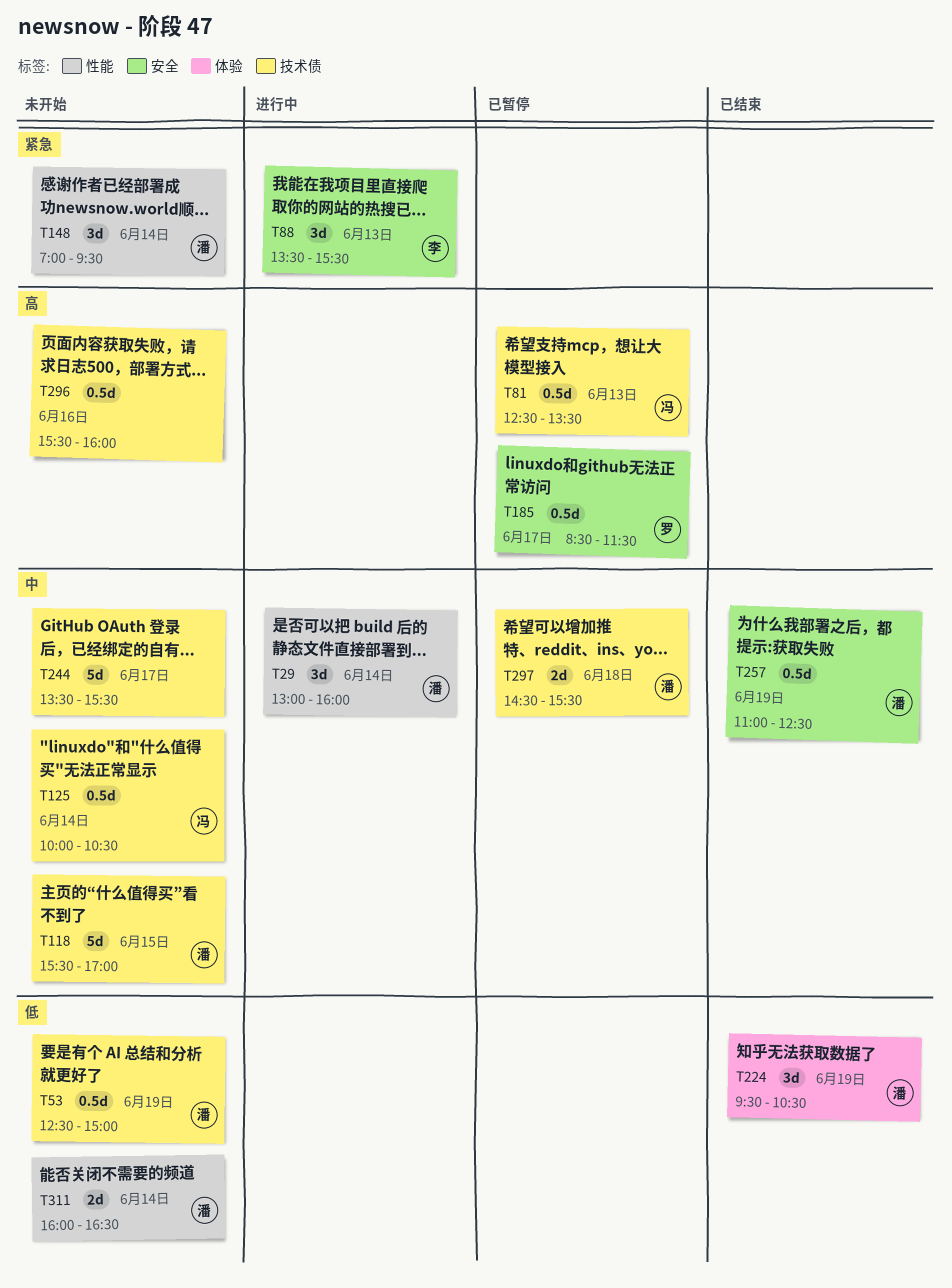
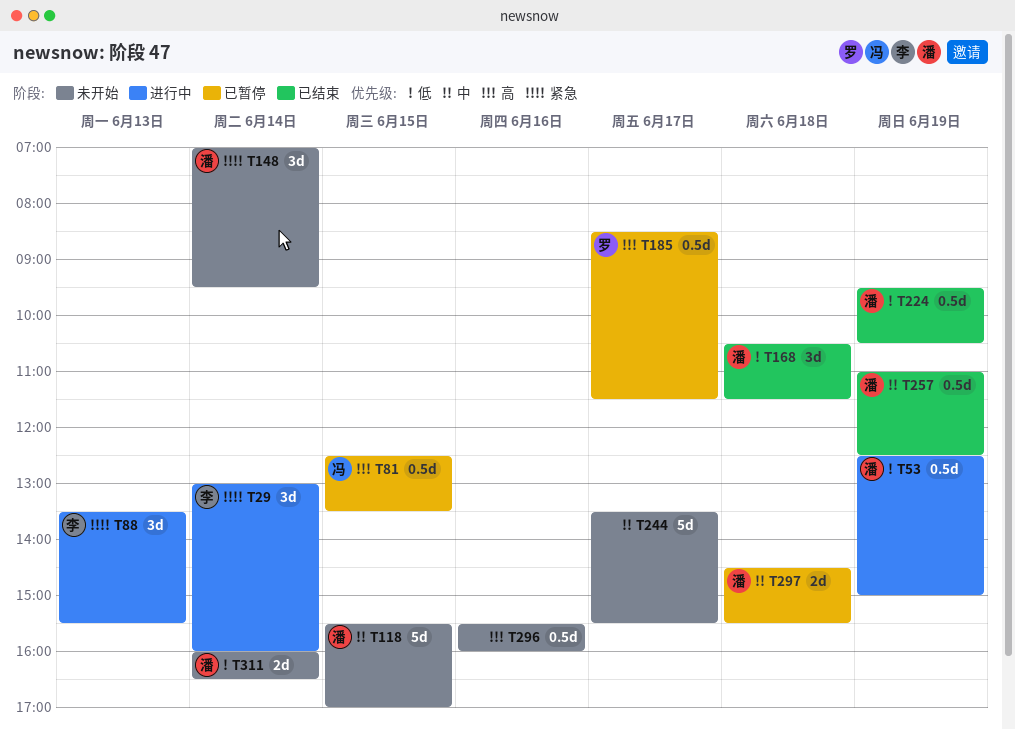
T29, owner: 潘 -> 李
T29, priority: 中 -> 紧急
T53, status: 未开始 -> 进行中
T81, day: Jun 13 -> Jun 15
T125: present -> none
T168: none -> present
T224, estimate: 3d -> 0.5d

